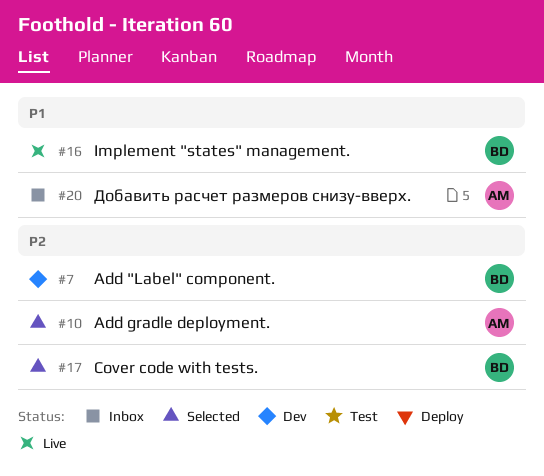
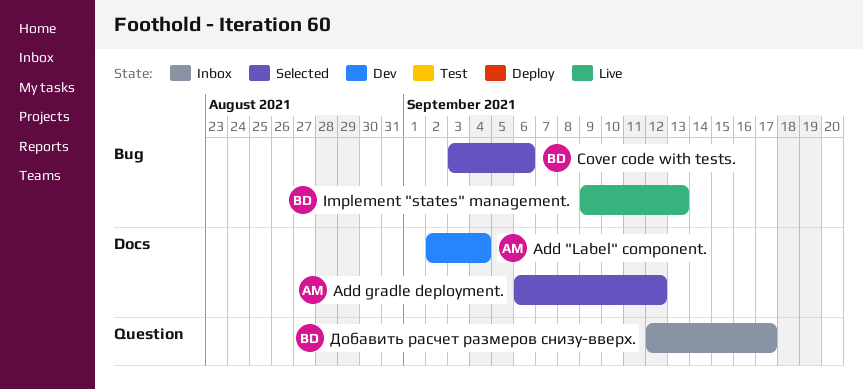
Add "Label" component., owner: BD -> AM
Добавить расчет размеров снизу-вверх., owner: AM -> BD

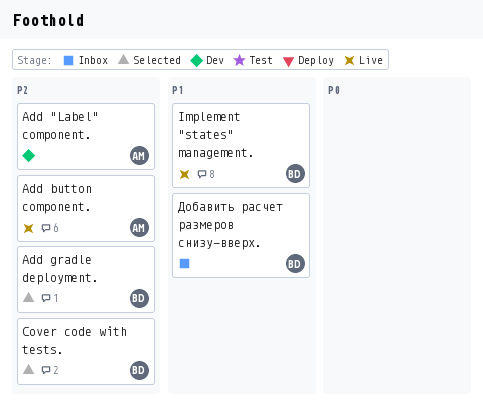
Add button component.: none -> present
Add gradle deployment., owner: AM -> BD

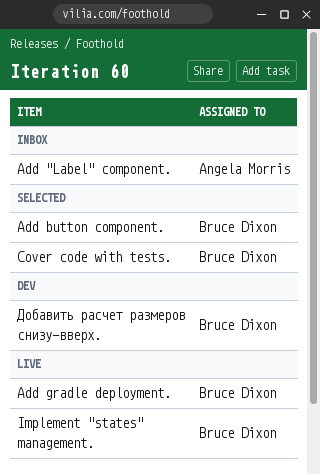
Add "Label" component., status: Dev -> Inbox
Add button component., status: Live -> Selected
Add button component., owner: Angela Morris -> Bruce Dixon
Add gradle deployment., status: Selected -> Live
Добавить расчет размеров снизу-вверх., status: Inbox -> Dev

